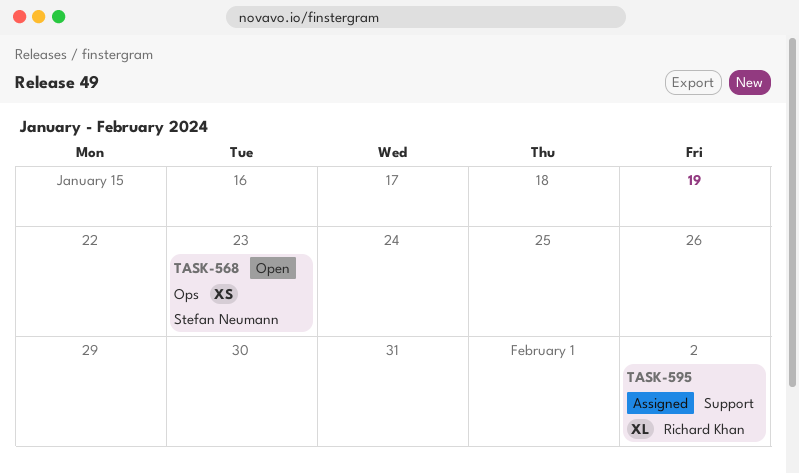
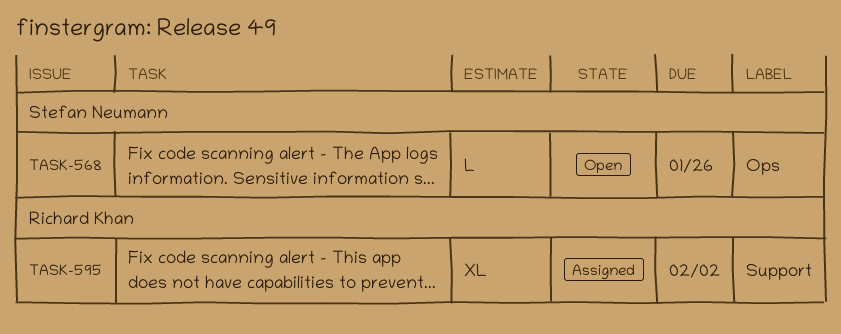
TASK-568, estimate: XS -> L
TASK-568, due: Jan 23 -> Jan 26

